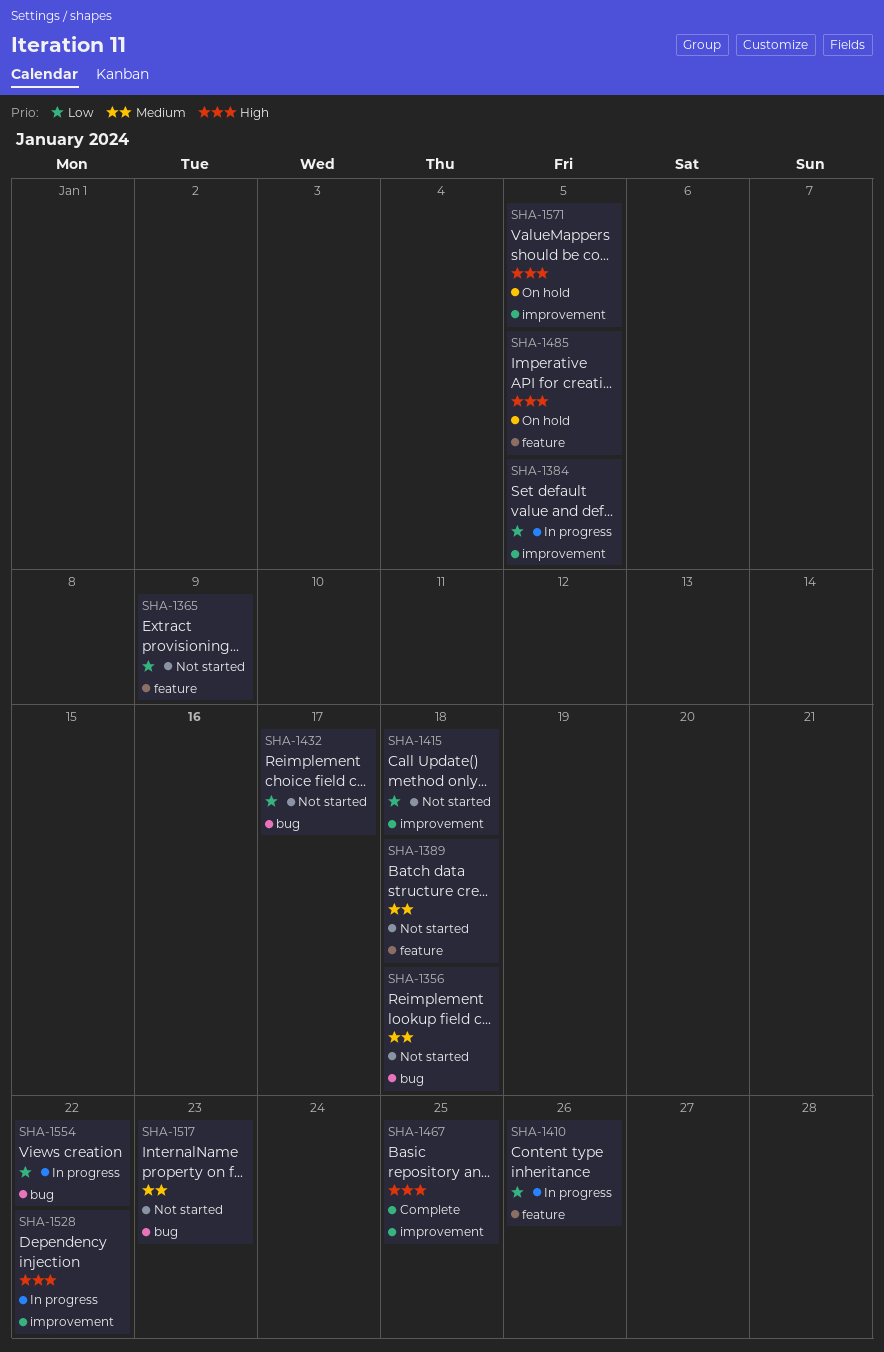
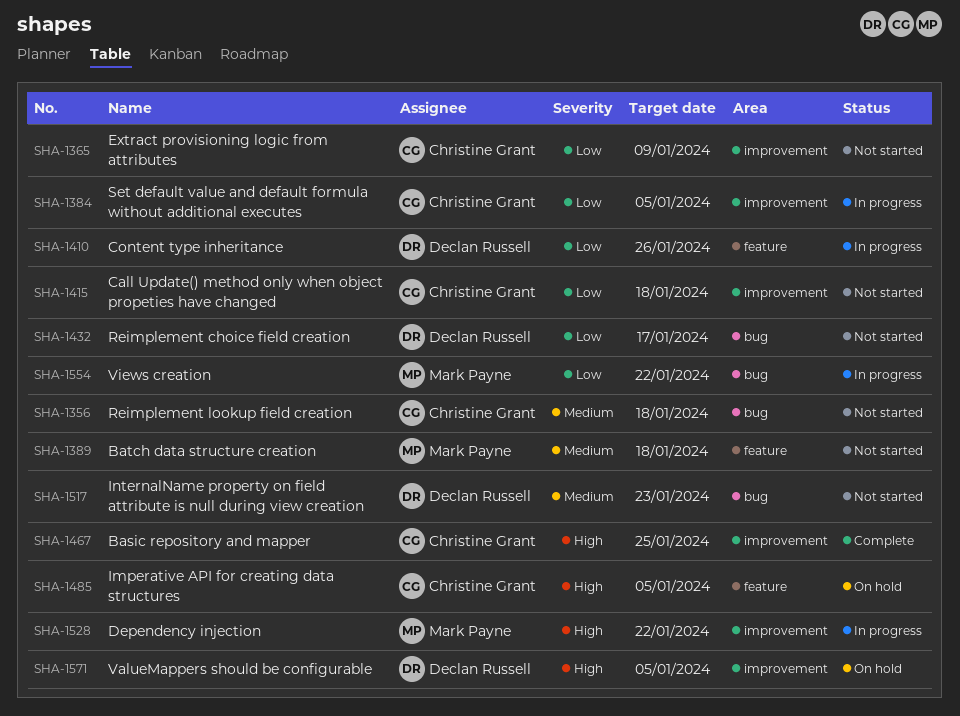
SHA-1365, label: feature -> improvement

